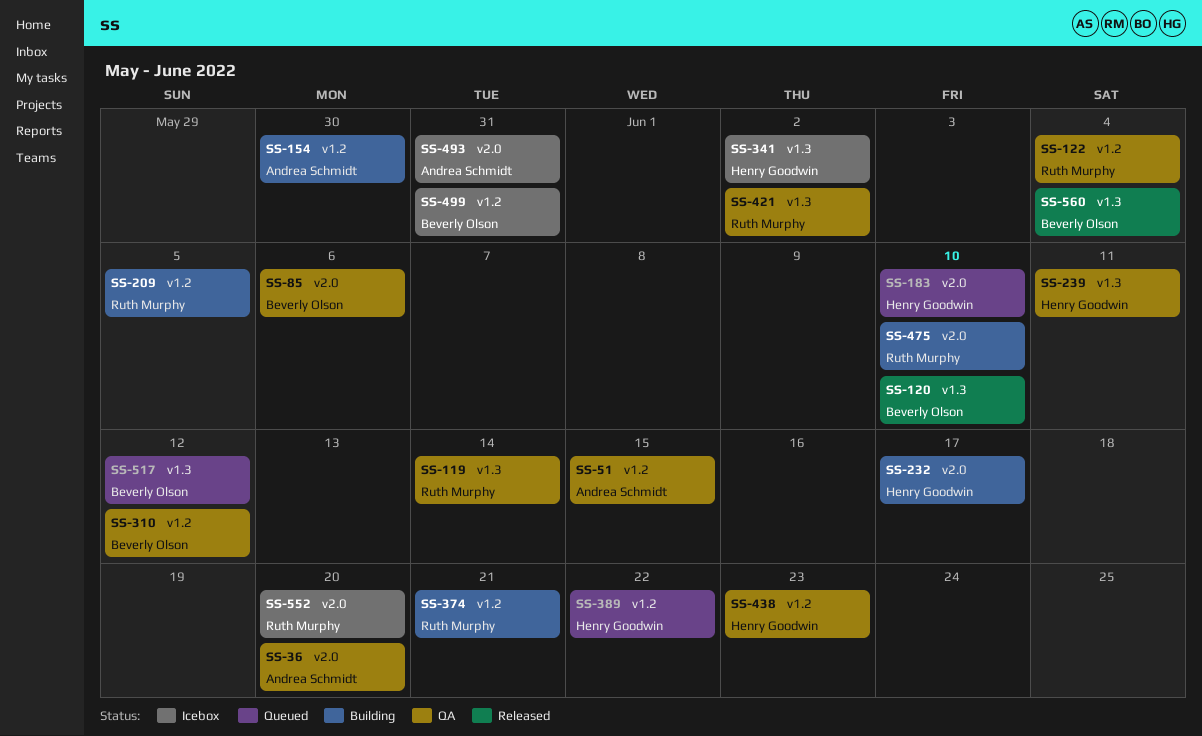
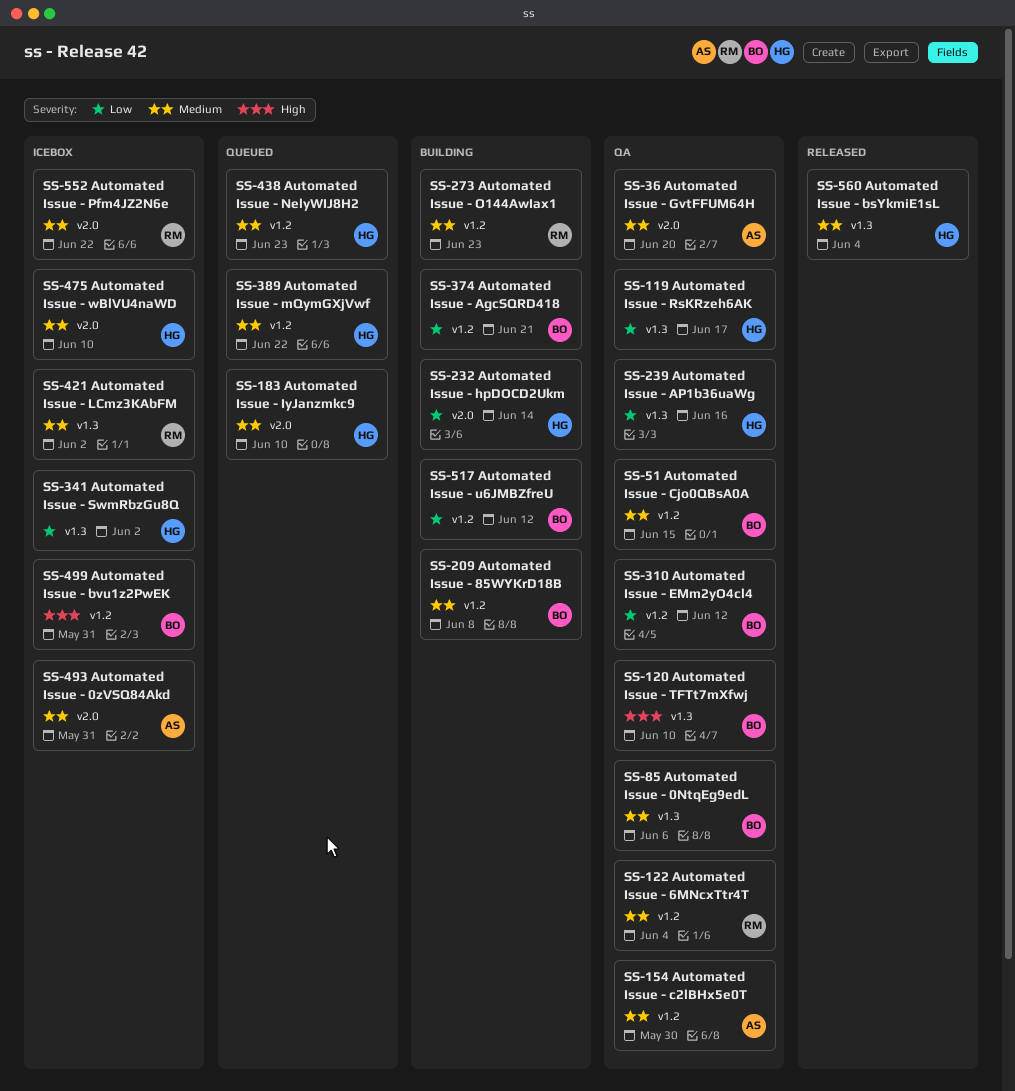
SS-51, owner: Andrea Schmidt -> Beverly Olson
SS-85, label: v2.0 -> v1.3
SS-119, owner: Ruth Murphy -> Henry Goodwin
SS-119, due: Jun 14 -> Jun 17
SS-120, status: Released -> QA
SS-154, status: Building -> QA
SS-209, owner: Ruth Murphy -> Beverly Olson
SS-209, due: Jun 5 -> Jun 8
SS-232, due: Jun 17 -> Jun 14
SS-239, due: Jun 11 -> Jun 16
SS-273: none -> present
SS-374, owner: Ruth Murphy -> Beverly Olson
SS-421, status: QA -> Icebox
SS-438, status: QA -> Queued
SS-475, status: Building -> Icebox
SS-475, owner: Ruth Murphy -> Henry Goodwin
SS-517, status: Queued -> Building
SS-517, label: v1.3 -> v1.2
SS-552, due: Jun 20 -> Jun 22
SS-560, owner: Beverly Olson -> Henry Goodwin

